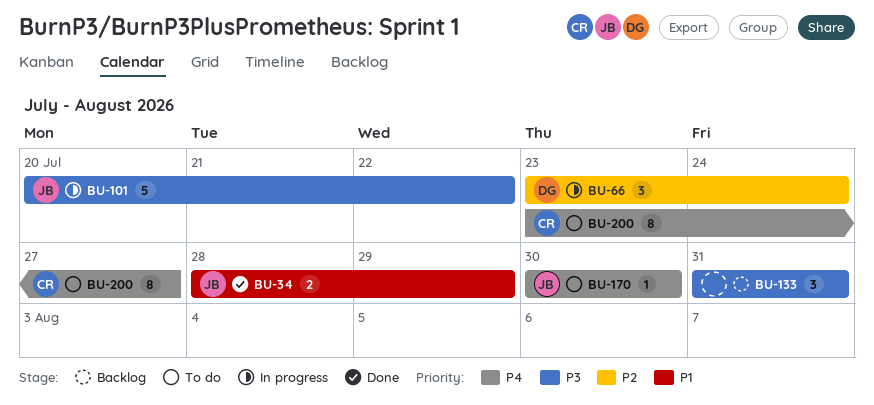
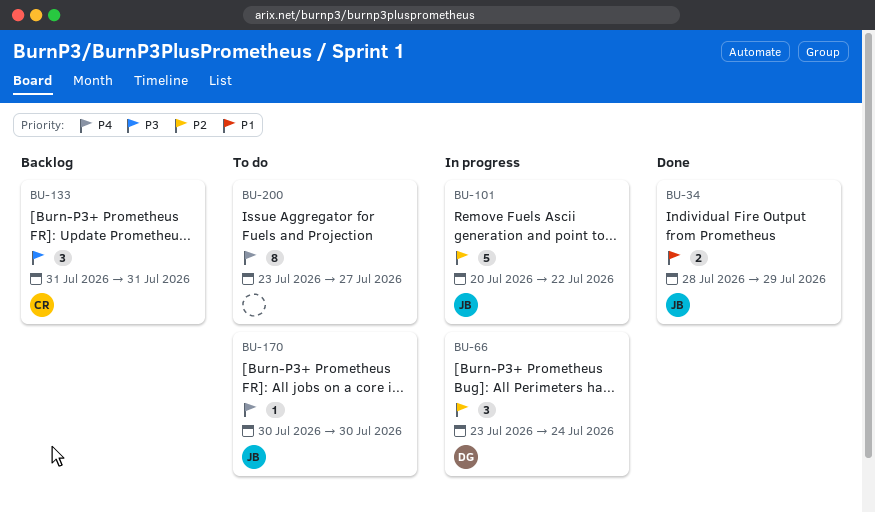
BU-101, priority: P3 -> P2
BU-133, owner: none -> CR
BU-200, owner: CR -> none

